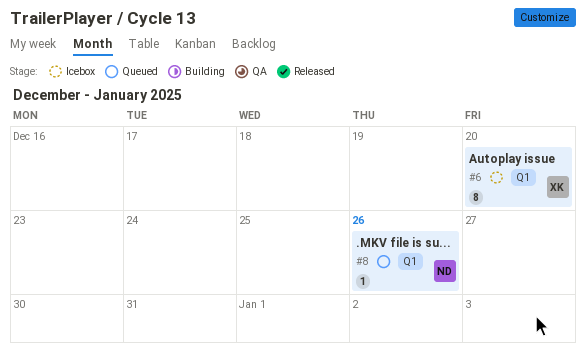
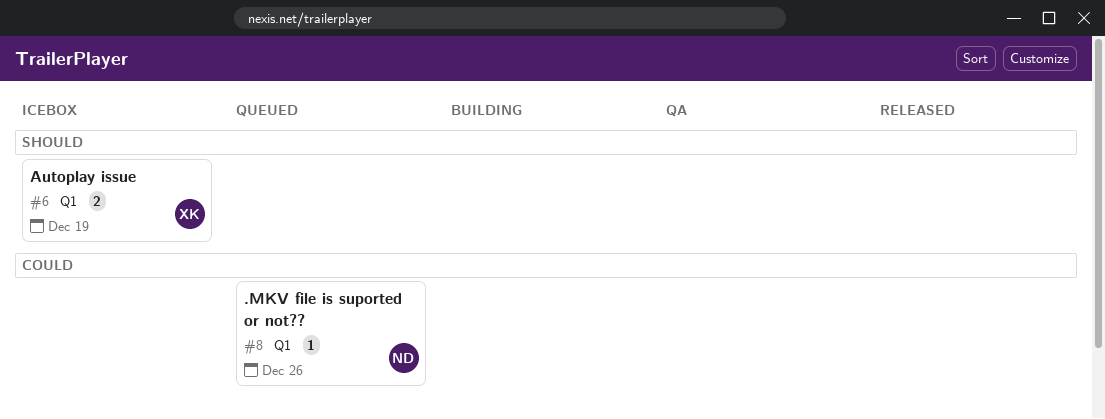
#6, estimate: 8 -> 2
#6, due: Dec 20 -> Dec 19

